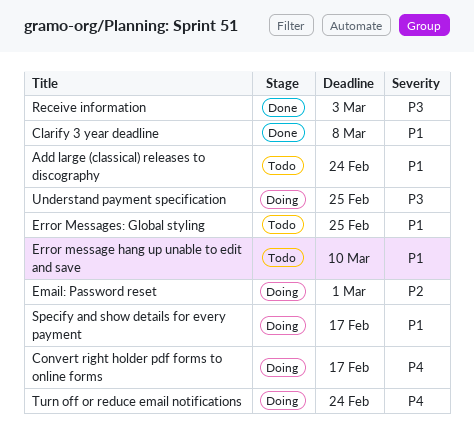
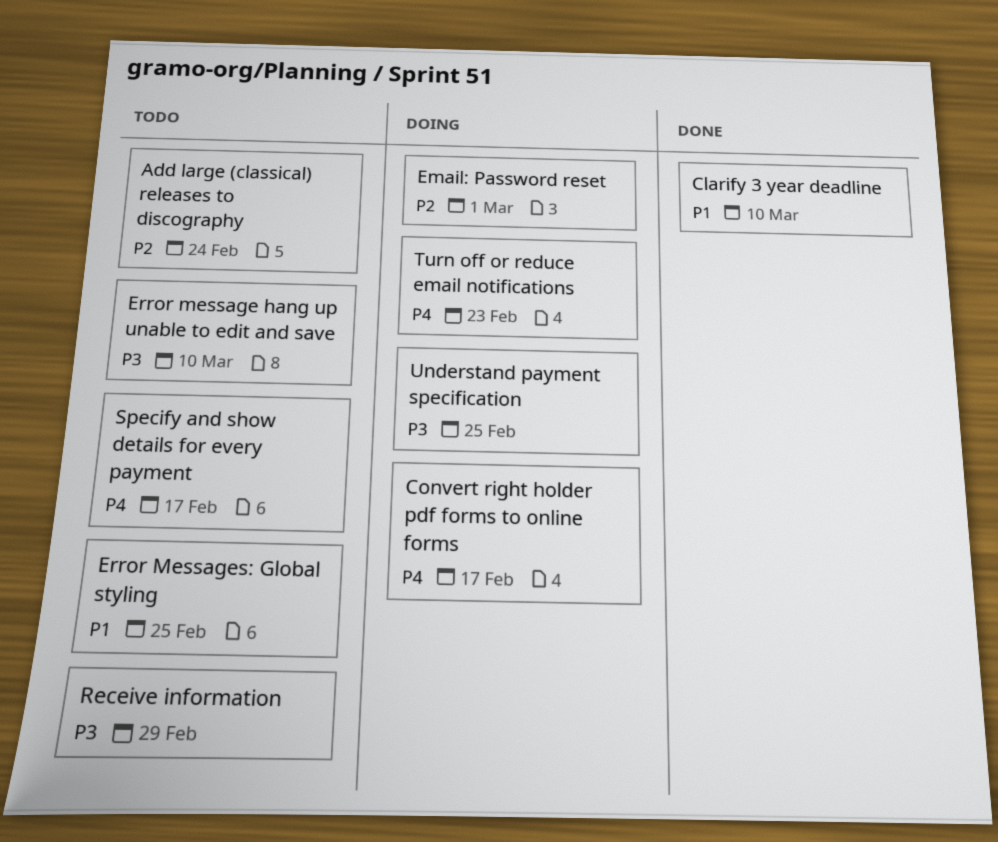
Add large (classical) releases to discography, priority: P1 -> P2
Clarify 3 year deadline, due: Mar 8 -> Mar 10
Error message hang up unable to edit and save, priority: P1 -> P3
Receive information, status: Done -> Todo
Receive information, due: Mar 3 -> Feb 29
Specify and show details for every payment, status: Doing -> Todo
Specify and show details for every payment, priority: P1 -> P4
Turn off or reduce email notifications, due: Feb 24 -> Feb 23

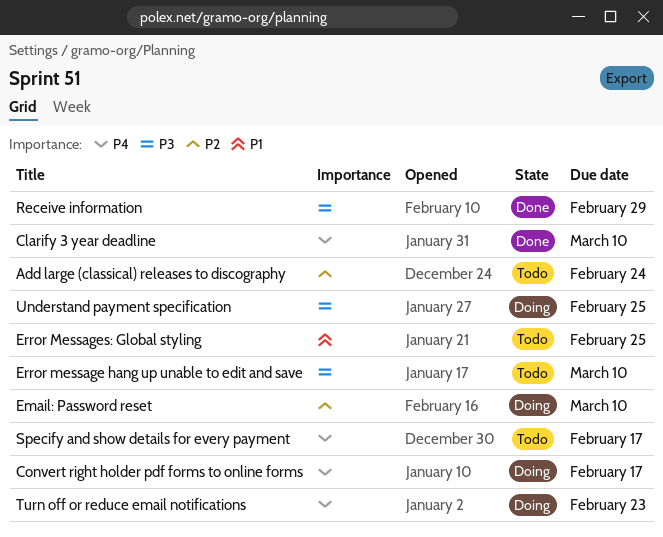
Clarify 3 year deadline, priority: P1 -> P4
Email: Password reset, due: Mar 1 -> Mar 10
Receive information, status: Todo -> Done

